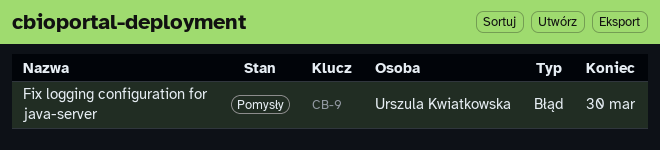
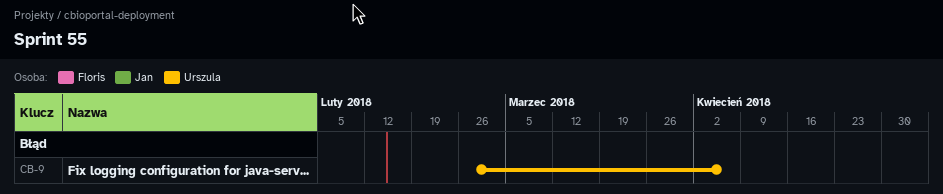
CB-9, due: Mar 30 -> Apr 6

